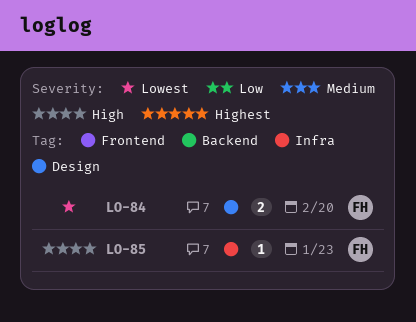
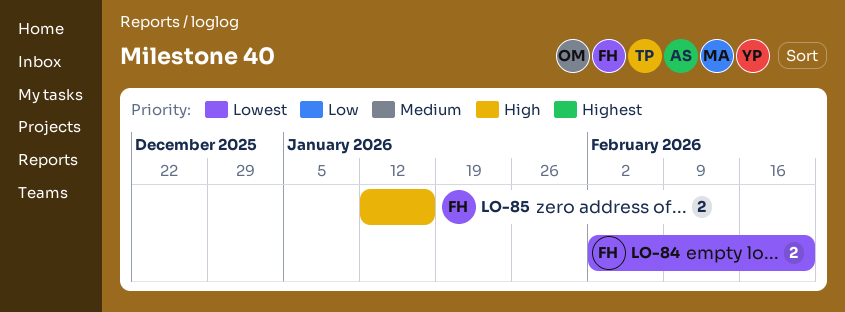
LO-85, estimate: 1 -> 2
LO-85, due: Jan 23 -> Jan 16

